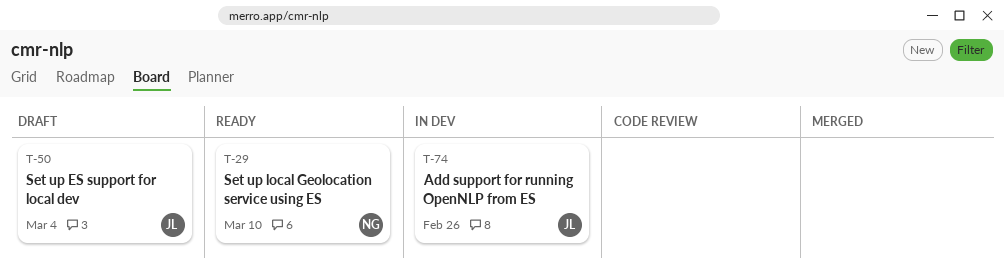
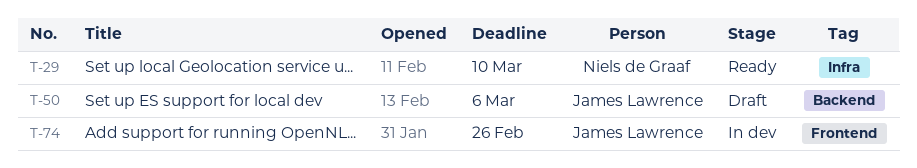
T-50, due: Mar 4 -> Mar 6

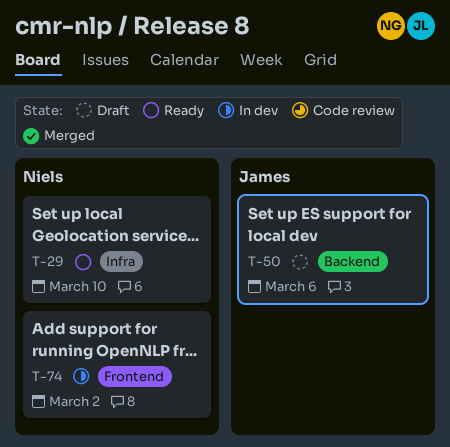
T-74, owner: James Lawrence -> Niels de Graaf
T-74, due: Feb 26 -> Mar 2

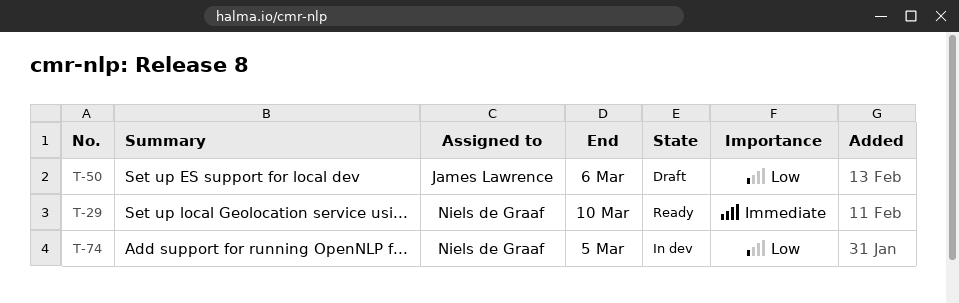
T-74, due: Mar 2 -> Mar 5

